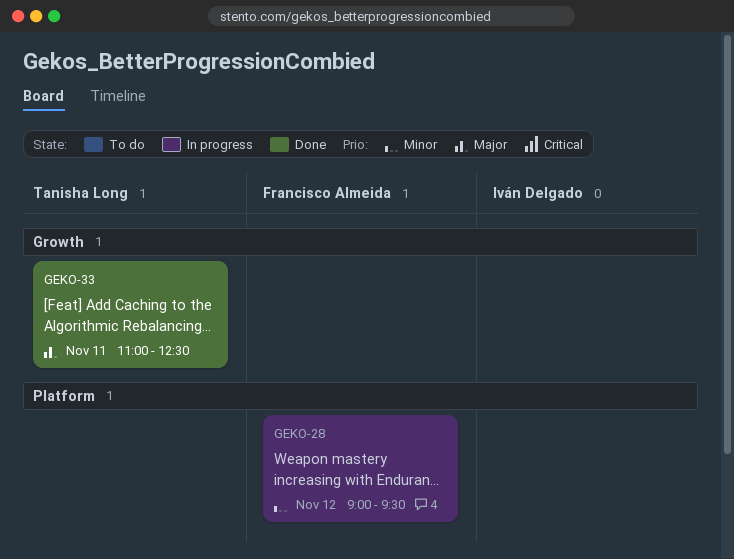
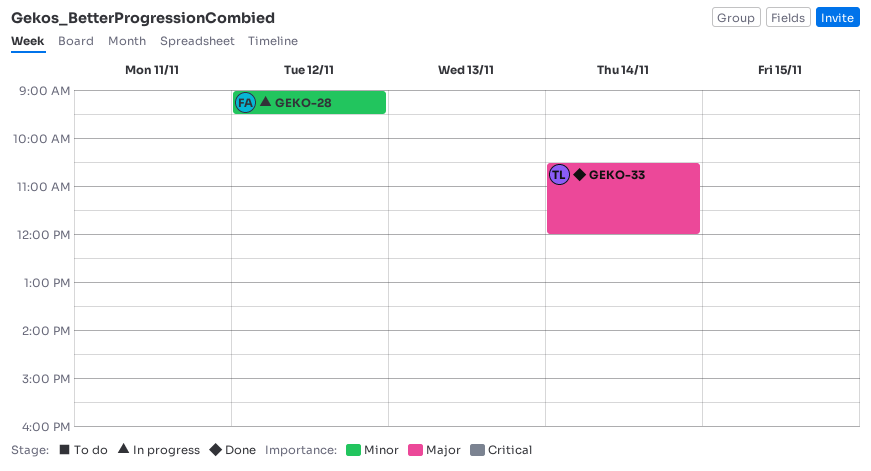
GEKO-33, day: Nov 11 -> Nov 14
GEKO-33, begins: 11:00 -> 10:30
GEKO-33, ends: 12:30 -> 12:00

